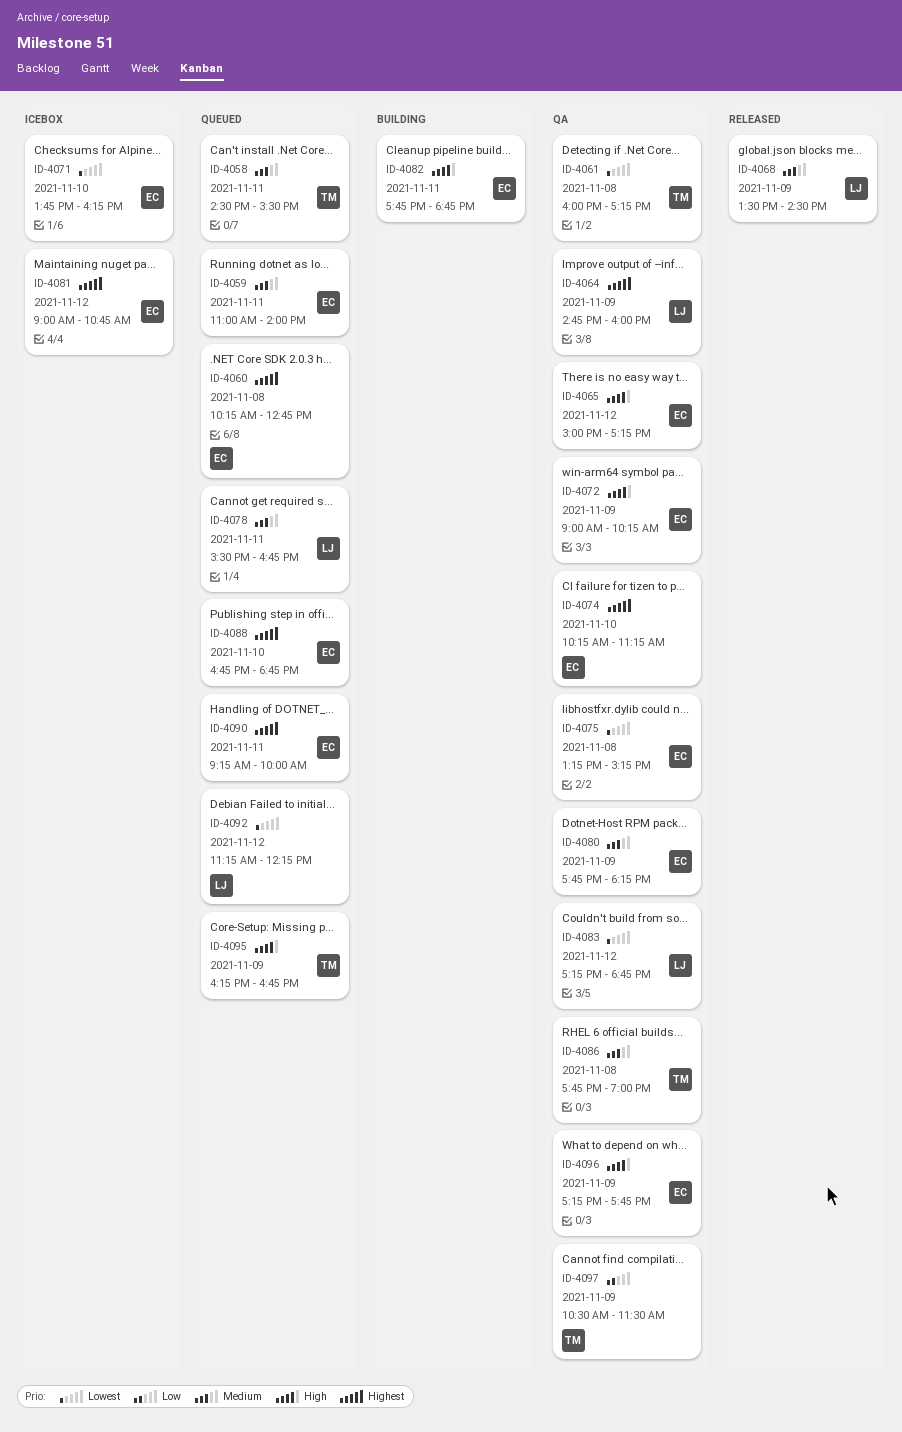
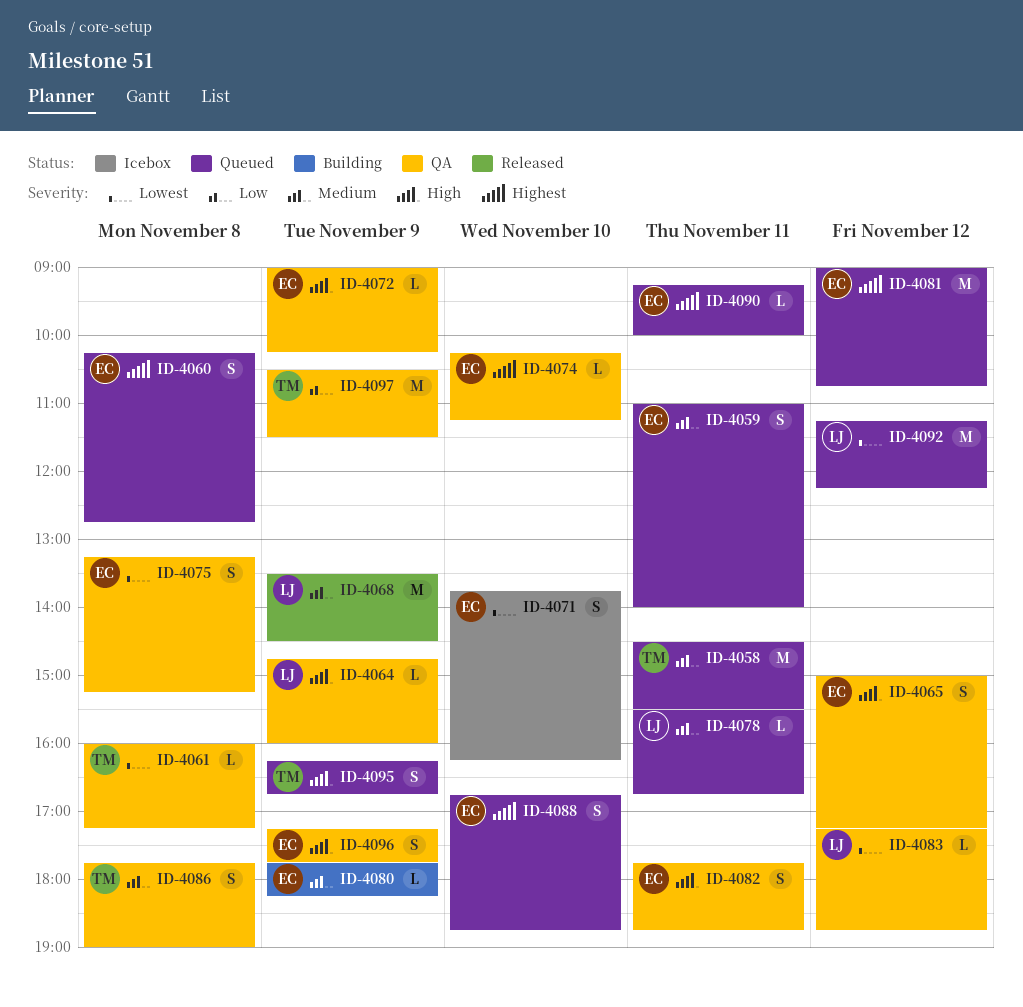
ID-4064, priority: Highest -> High
ID-4080, status: QA -> Building
ID-4081, status: Icebox -> Queued
ID-4082, status: Building -> QA

